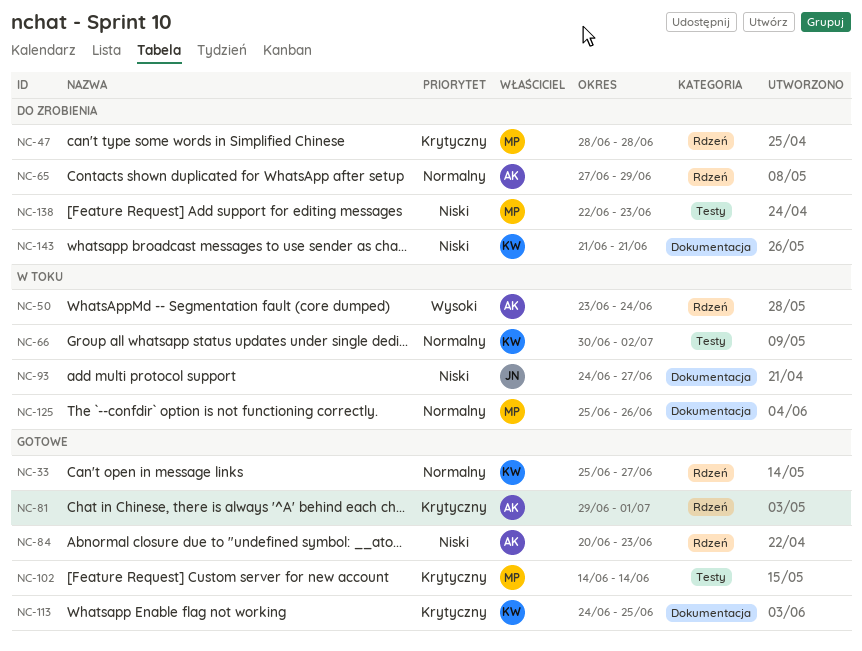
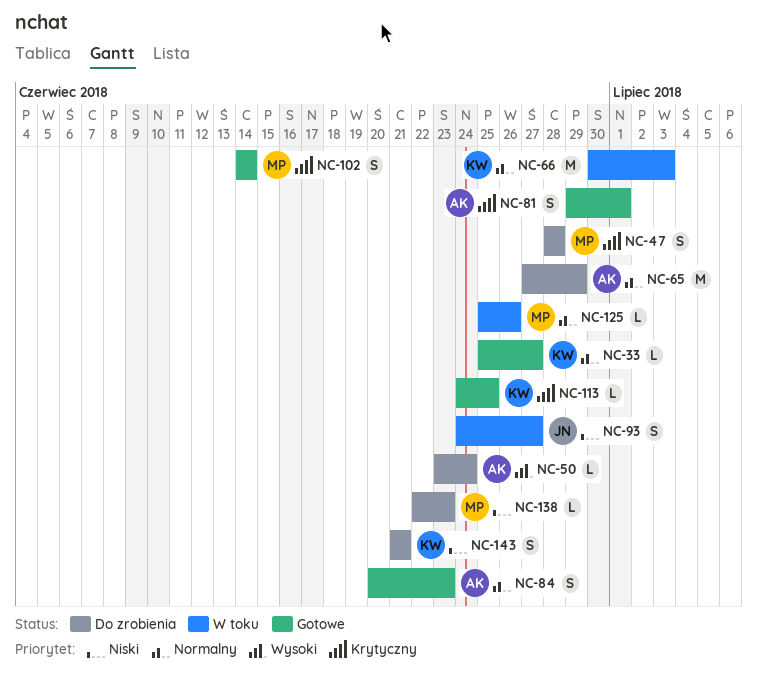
NC-50, status: W toku -> Do zrobienia
NC-66, due: Jul 2 -> Jul 3
NC-84, priority: Niski -> Normalny

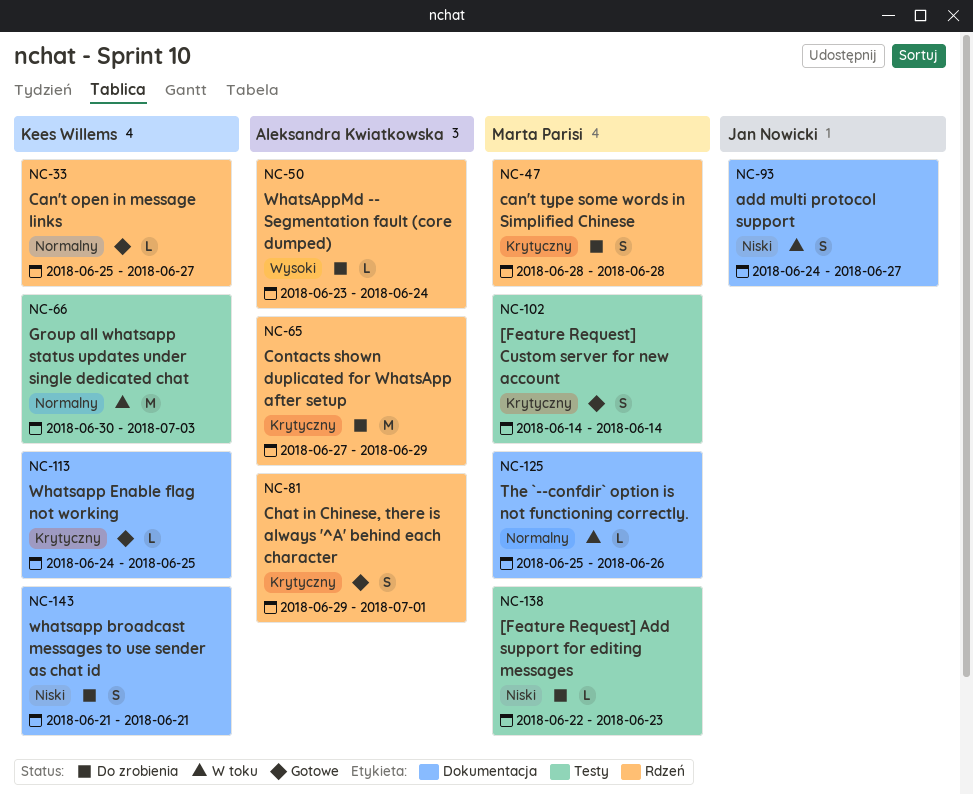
NC-65, priority: Normalny -> Krytyczny
NC-84: present -> none

